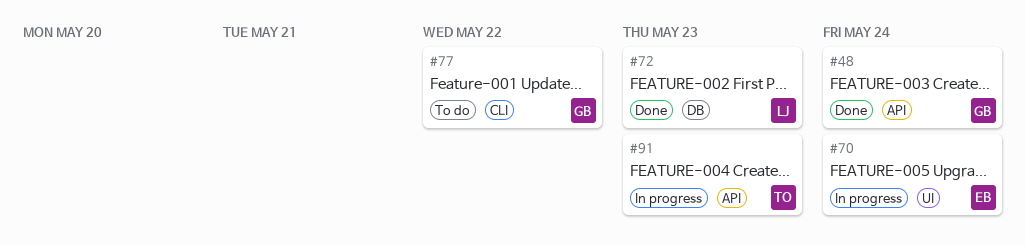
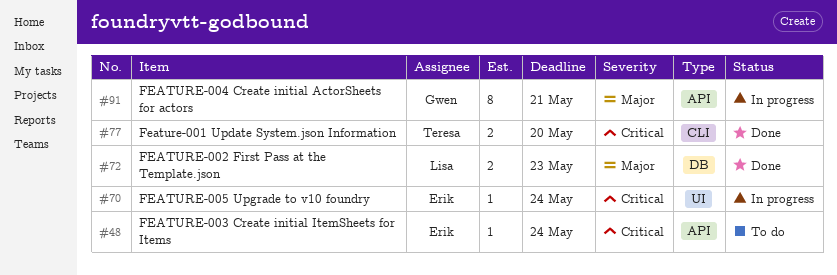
#48, status: Done -> To do
#48, owner: Gwen -> Erik
#77, status: To do -> Done
#77, owner: Gwen -> Teresa
#77, due: May 22 -> May 20
#91, owner: Teresa -> Gwen
#91, due: May 23 -> May 21

